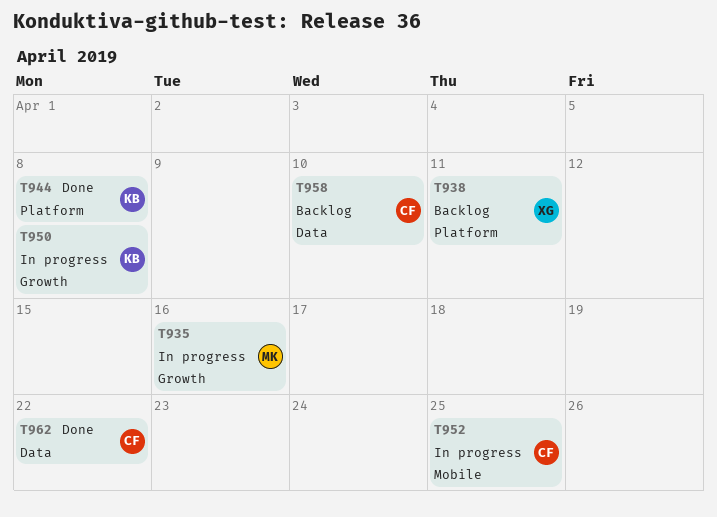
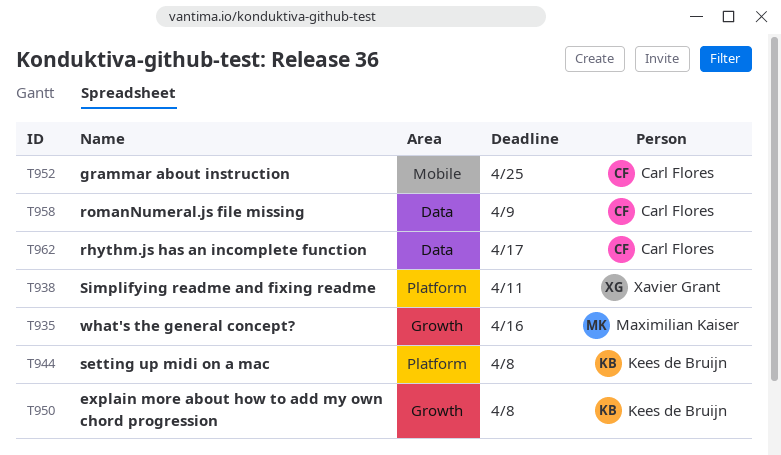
T958, due: Apr 10 -> Apr 9
T962, due: Apr 22 -> Apr 17

